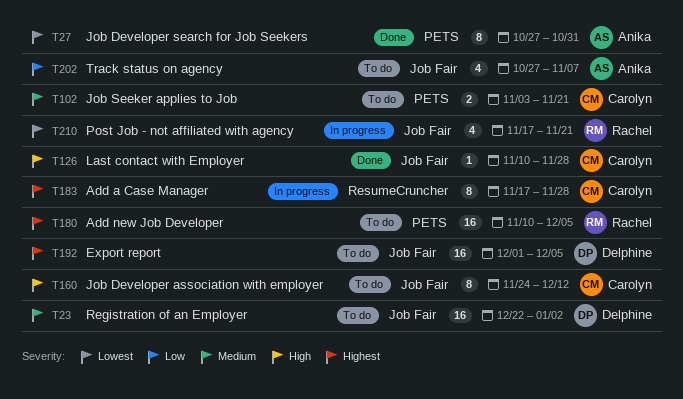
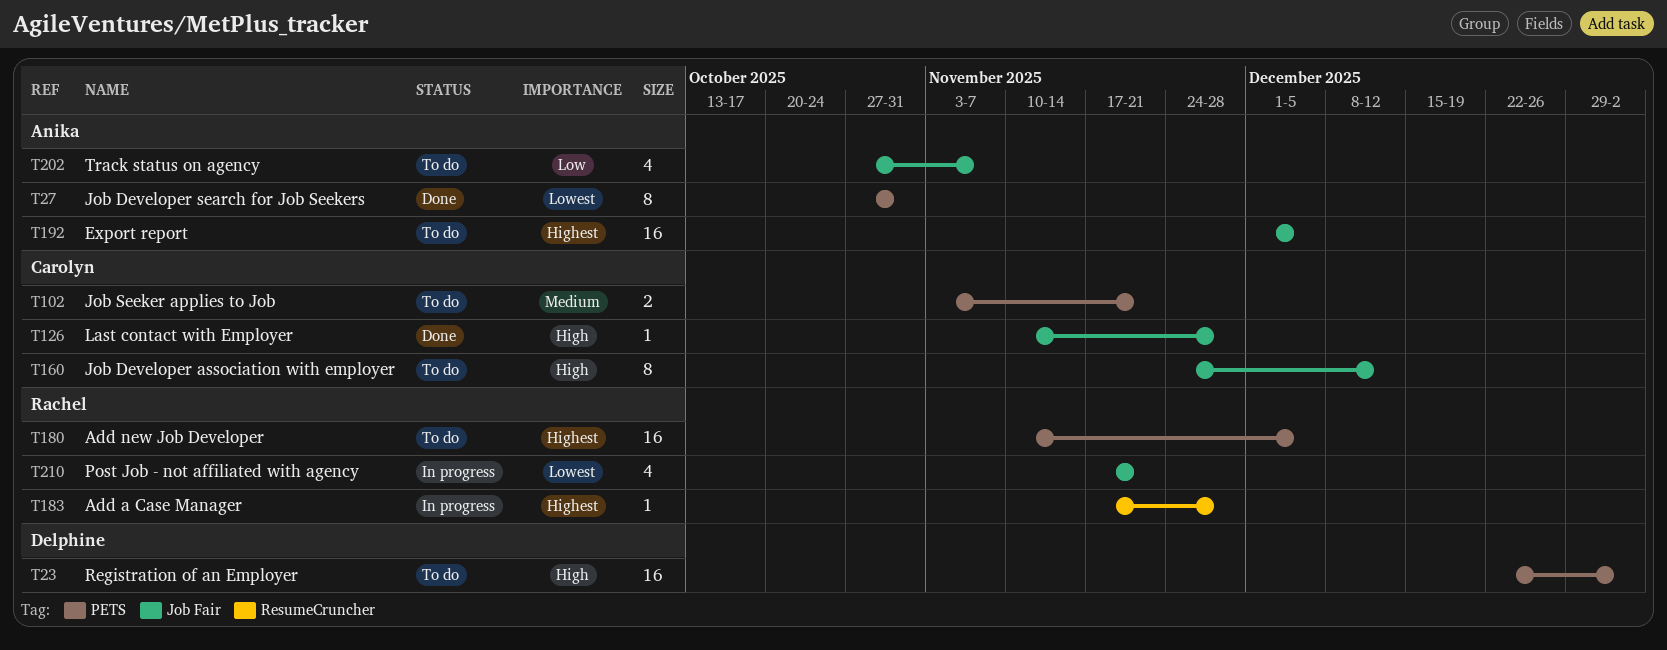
T23, priority: Medium -> High
T23, label: Job Fair -> PETS
T183, owner: Carolyn -> Rachel
T183, estimate: 8 -> 1
T192, owner: Delphine -> Anika

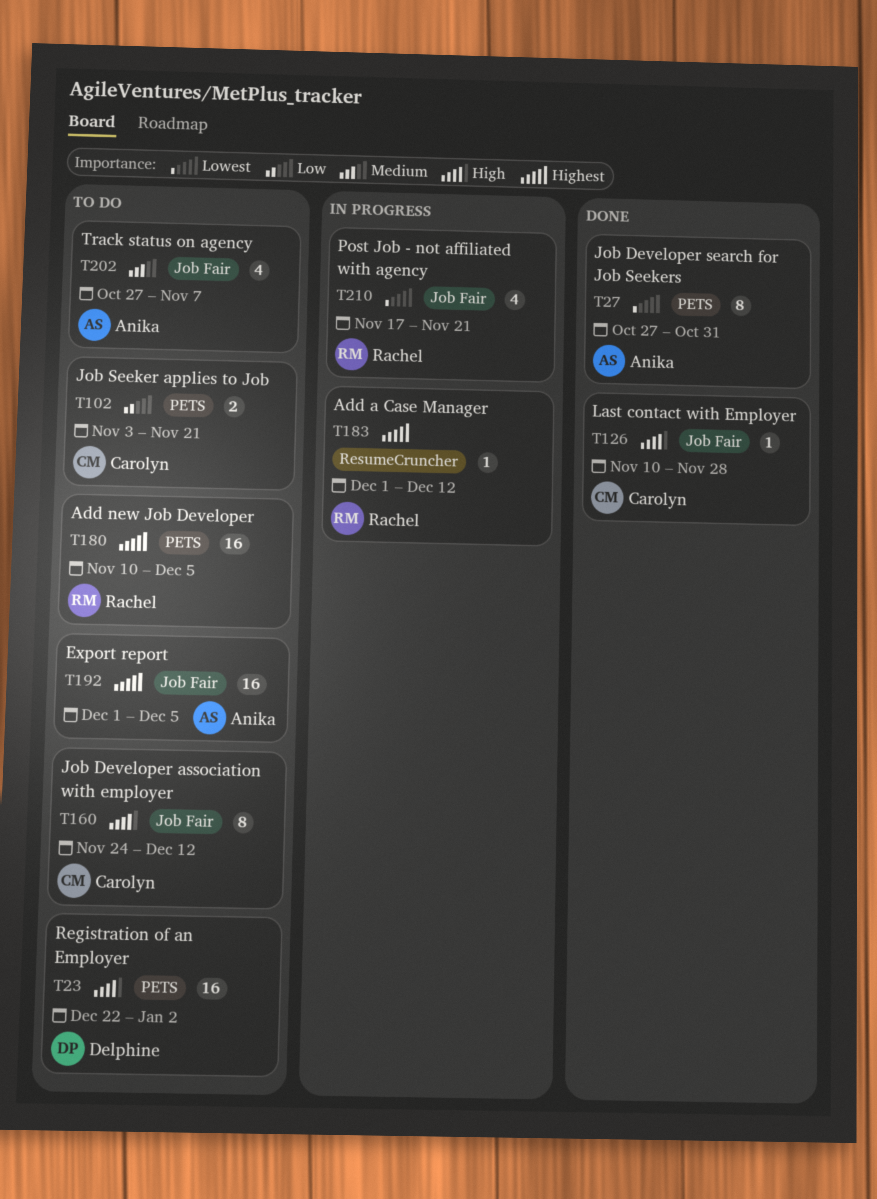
T102, priority: Medium -> Low
T183, start: Nov 17 -> Dec 1
T183, due: Nov 28 -> Dec 12
T202, priority: Low -> Medium

